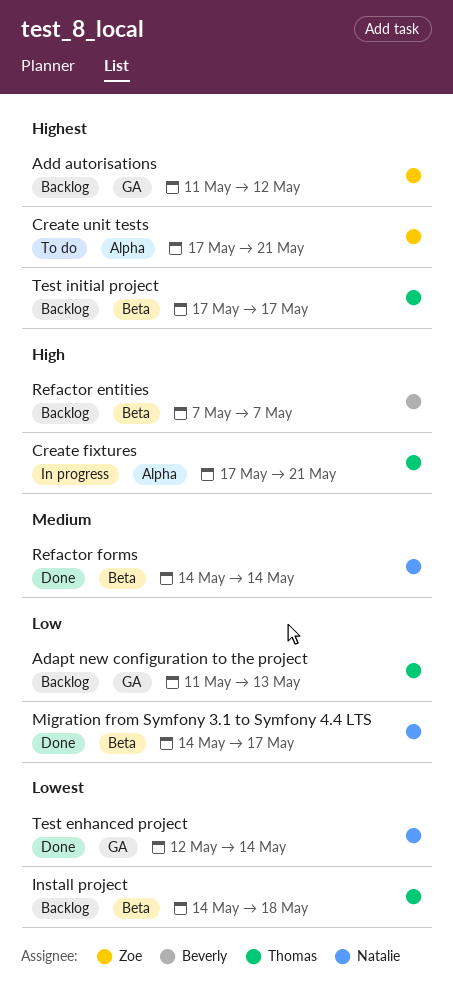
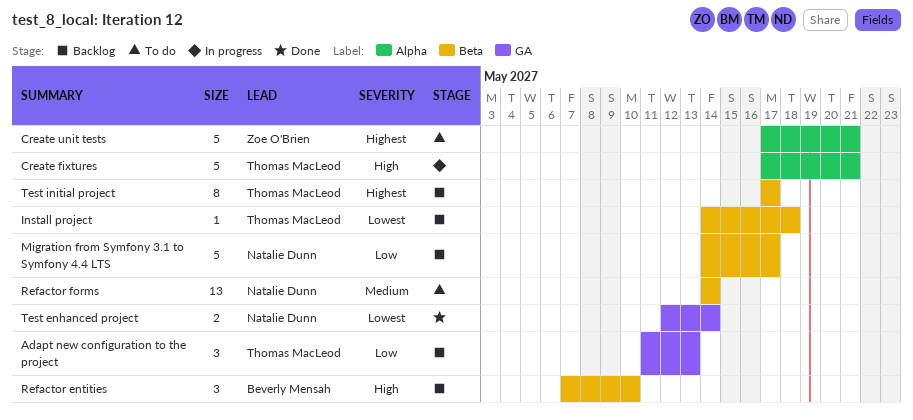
Add autorisations: present -> none
Migration from Symfony 3.1 to Symfony 4.4 LTS, status: Done -> Backlog
Refactor entities, due: May 7 -> May 10
Refactor forms, status: Done -> To do

